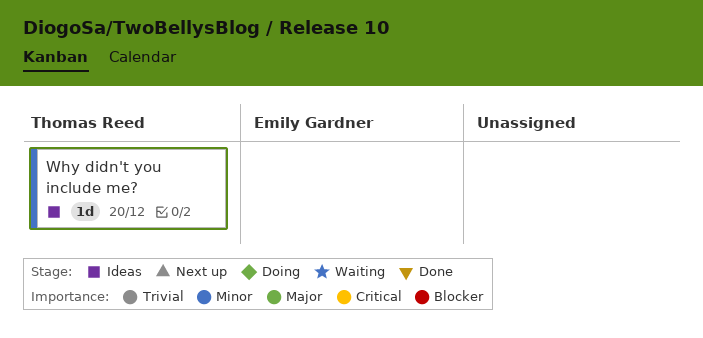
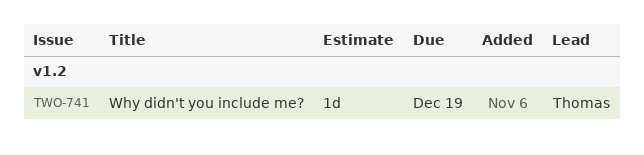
Why didn't you include me?, due: Dec 20 -> Dec 19

